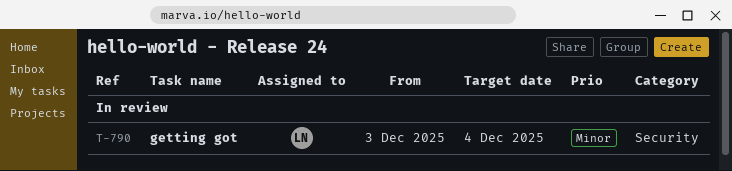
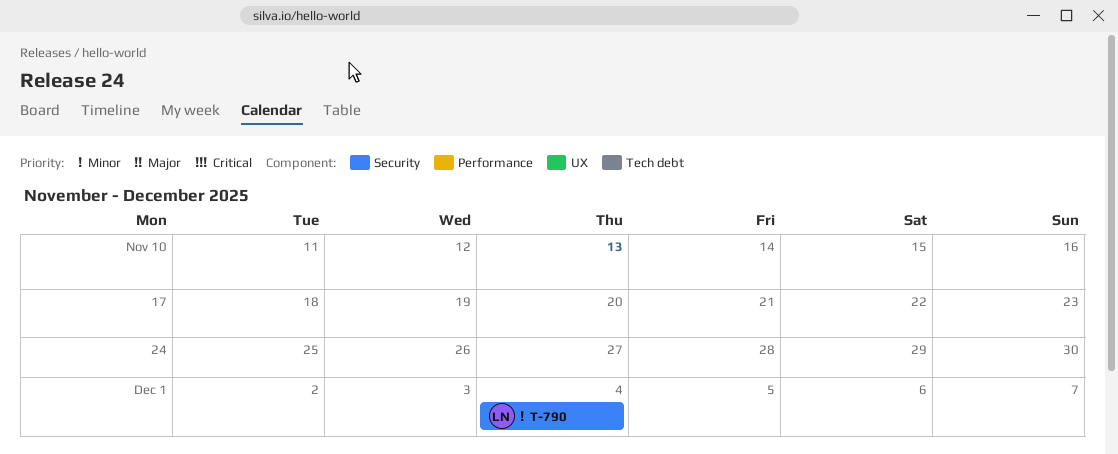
T-790, start: Dec 3 -> Dec 4

